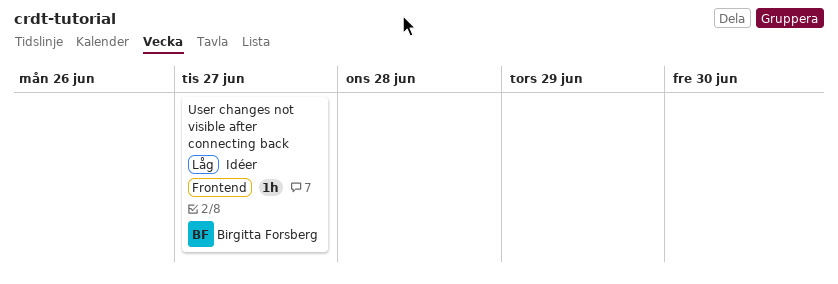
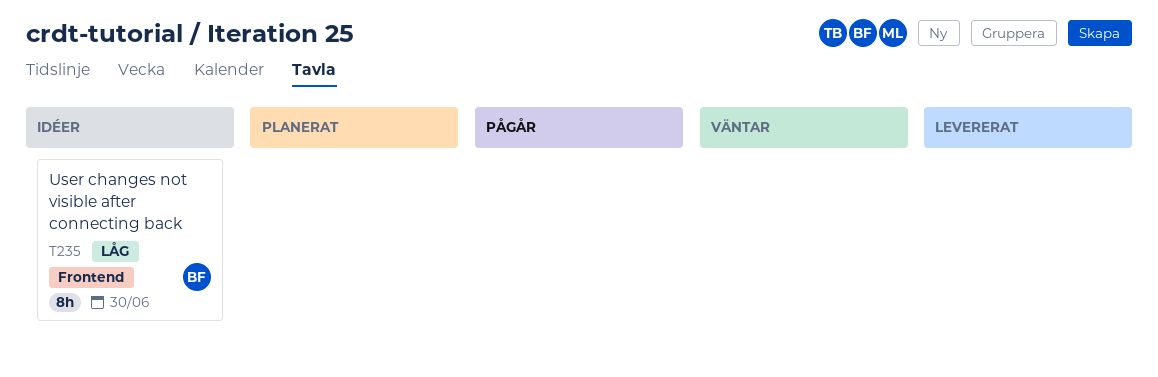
User changes not visible after connecting back, estimate: 1h -> 8h
User changes not visible after connecting back, due: Jun 27 -> Jun 30

